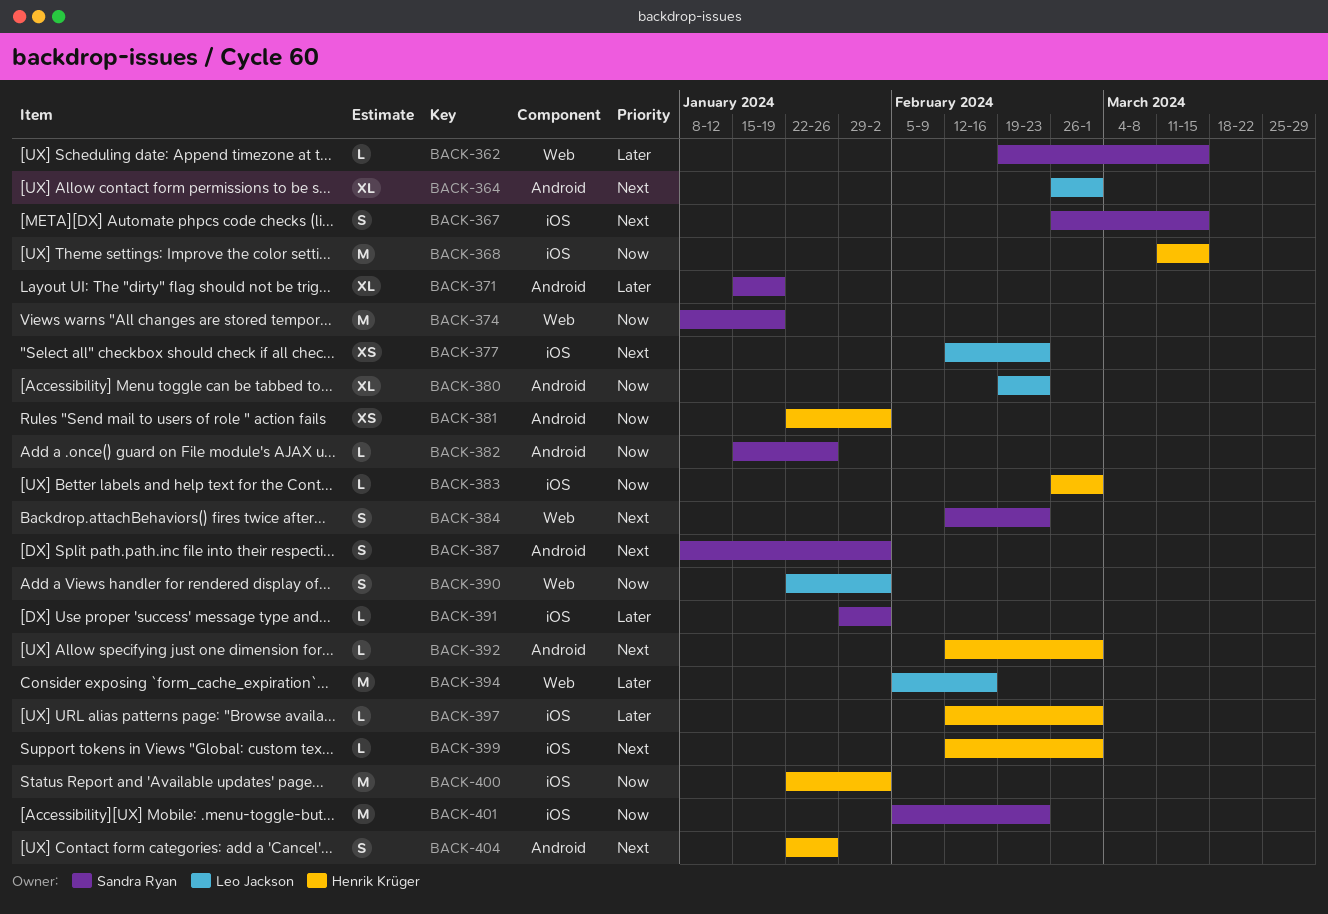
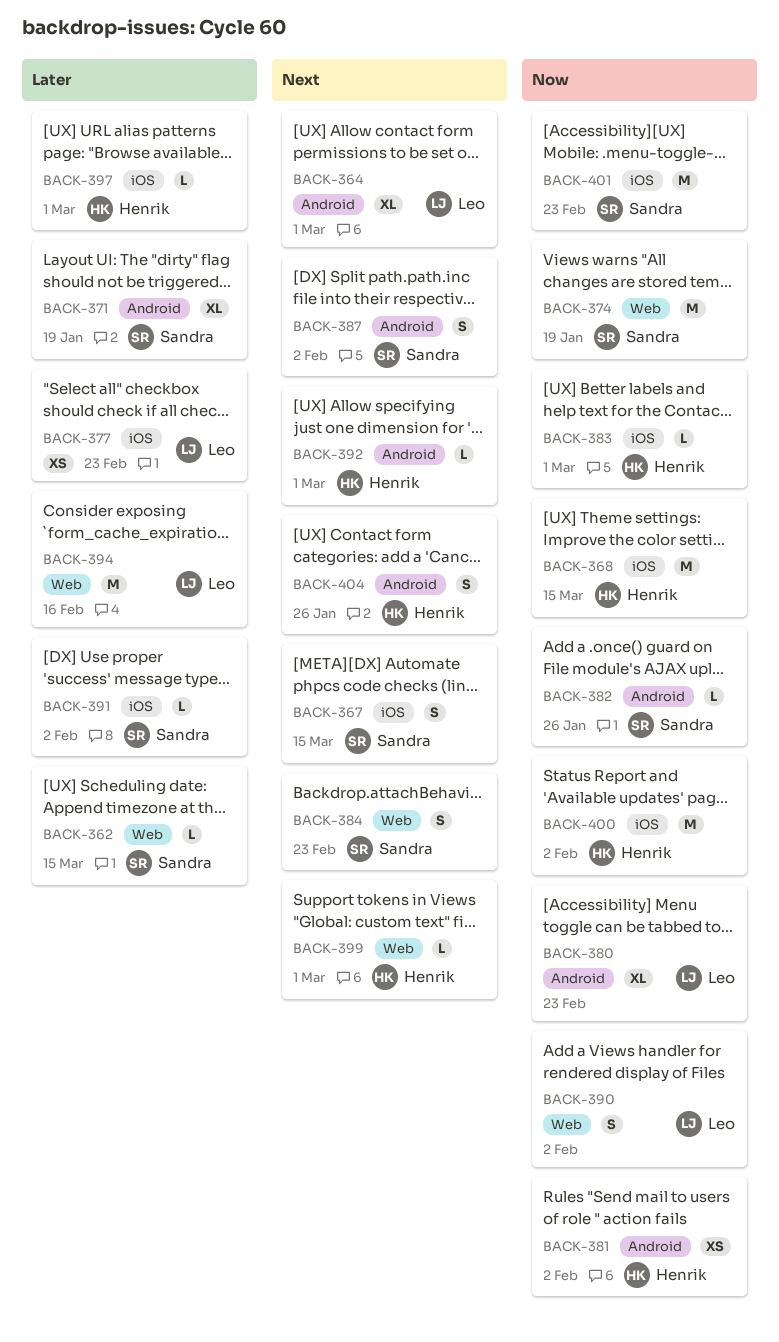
BACK-377, priority: Next -> Later
BACK-399, label: iOS -> Web

